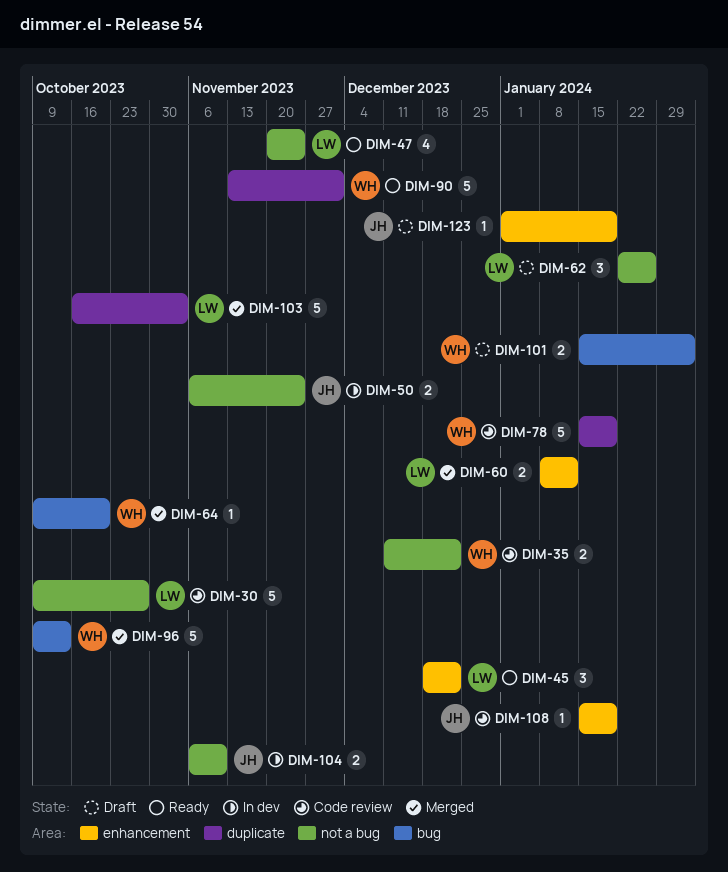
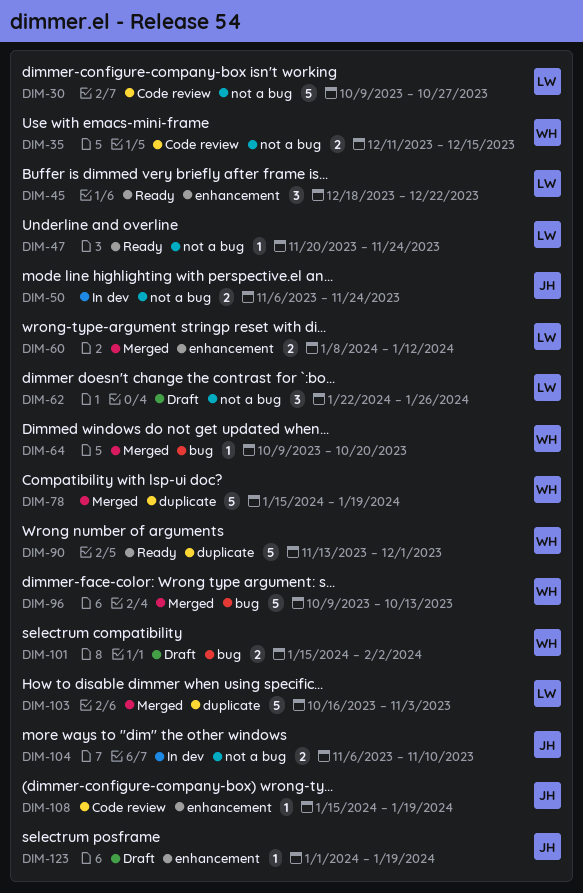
DIM-35, due: Dec 22 -> Dec 15
DIM-47, estimate: 4 -> 1
DIM-78, status: Code review -> Merged

